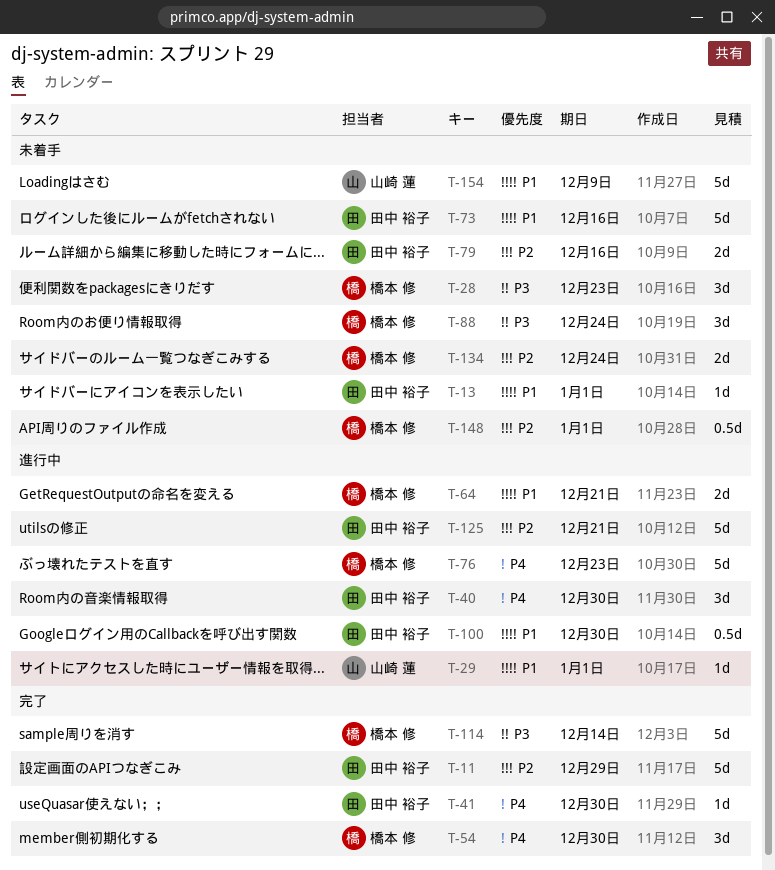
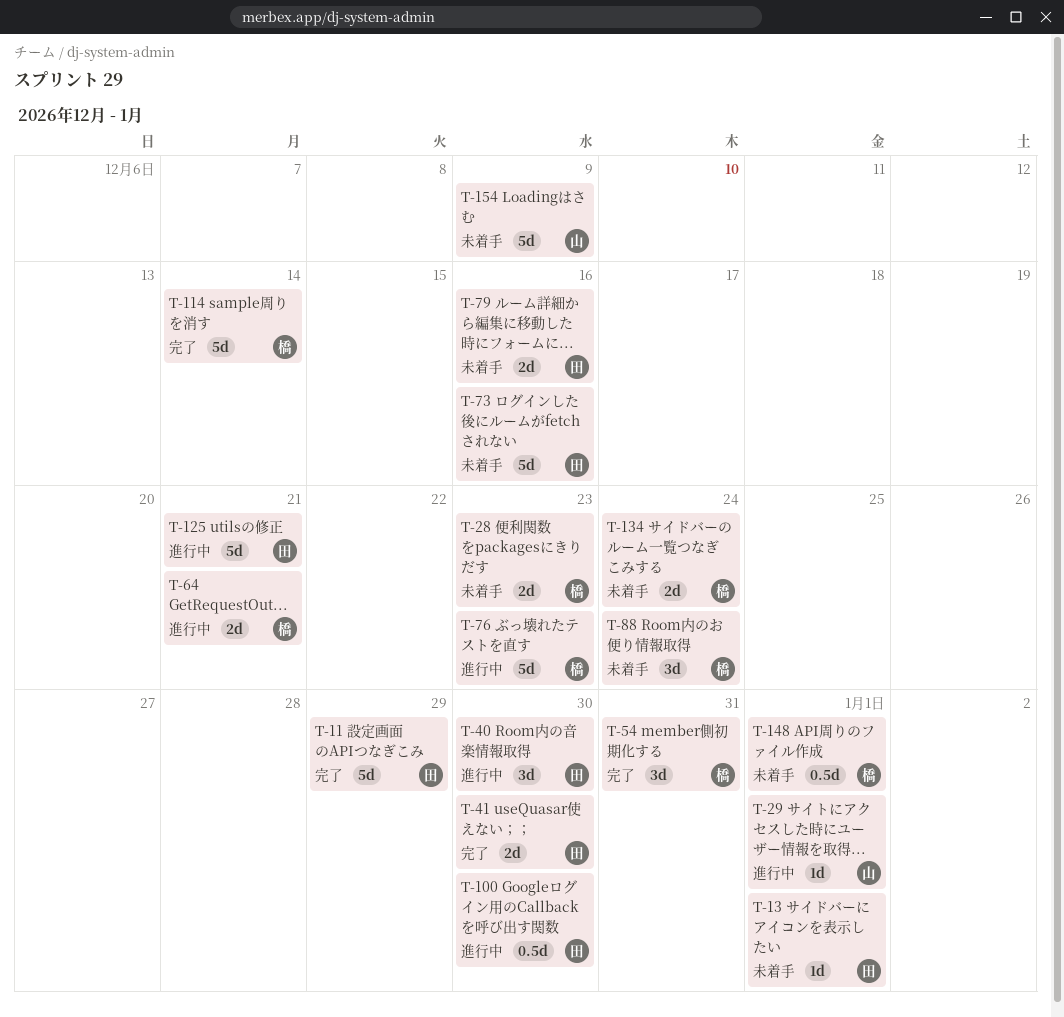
T-28, estimate: 3d -> 2d
T-41, estimate: 1d -> 2d
T-54, due: Dec 30 -> Dec 31

